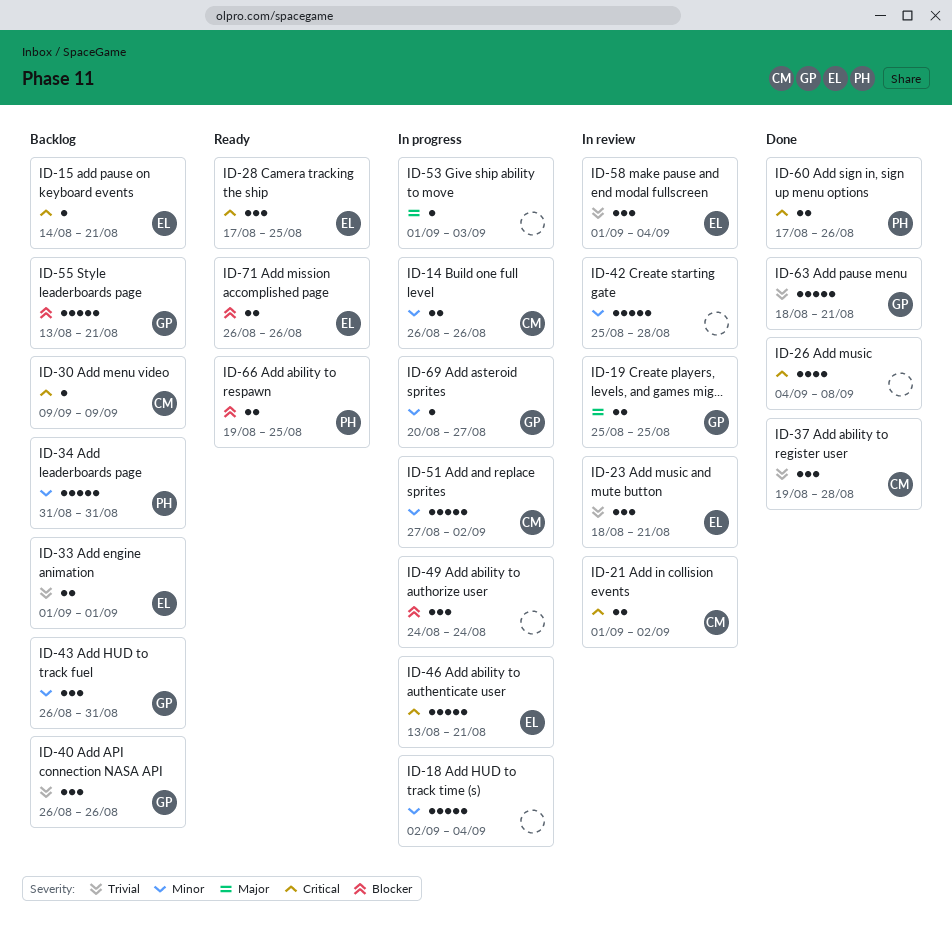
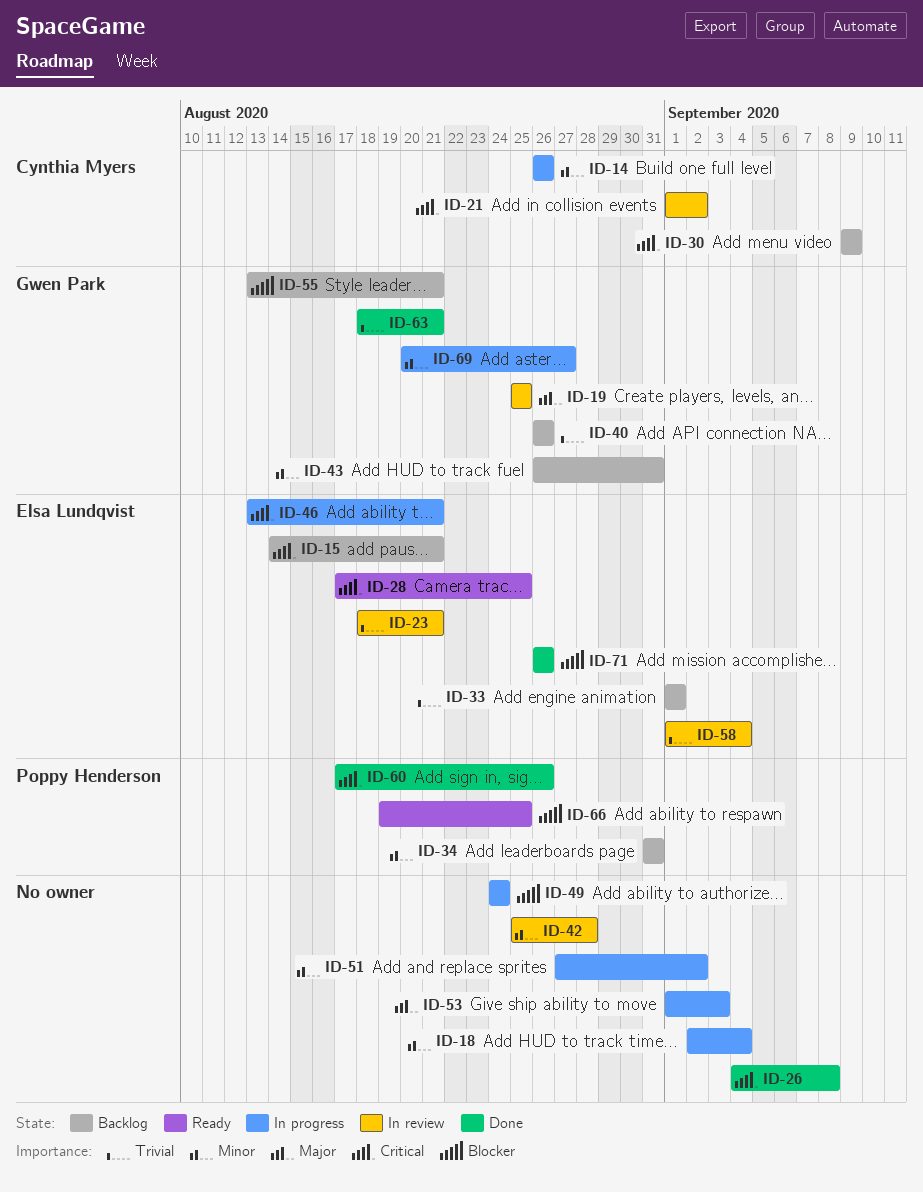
ID-37: present -> none
ID-51, owner: Cynthia Myers -> none
ID-71, status: Ready -> Done

